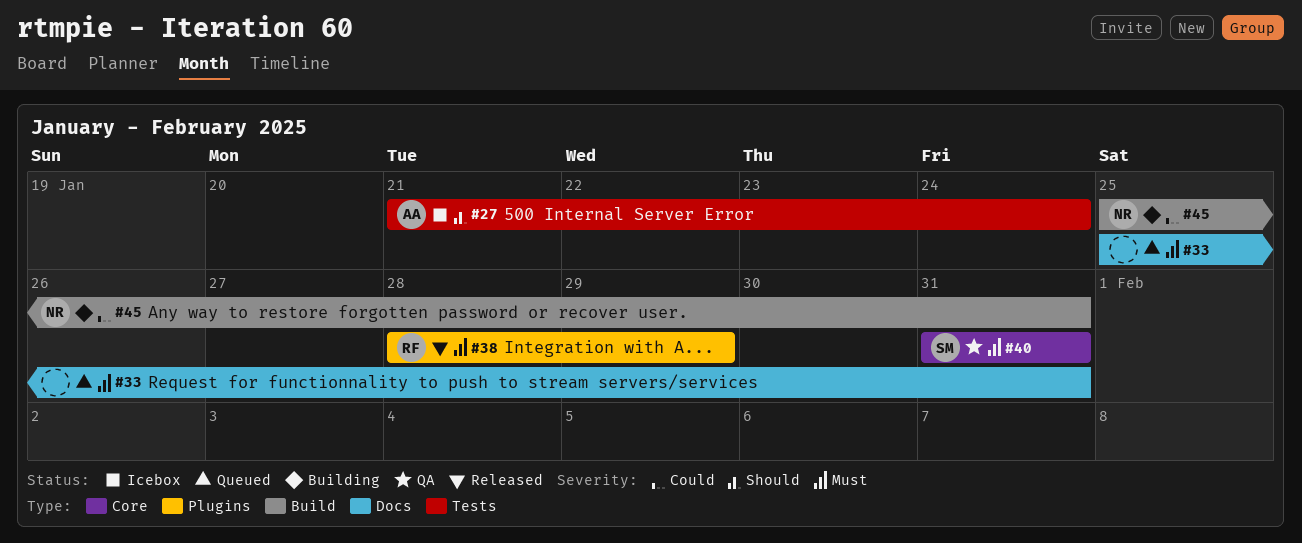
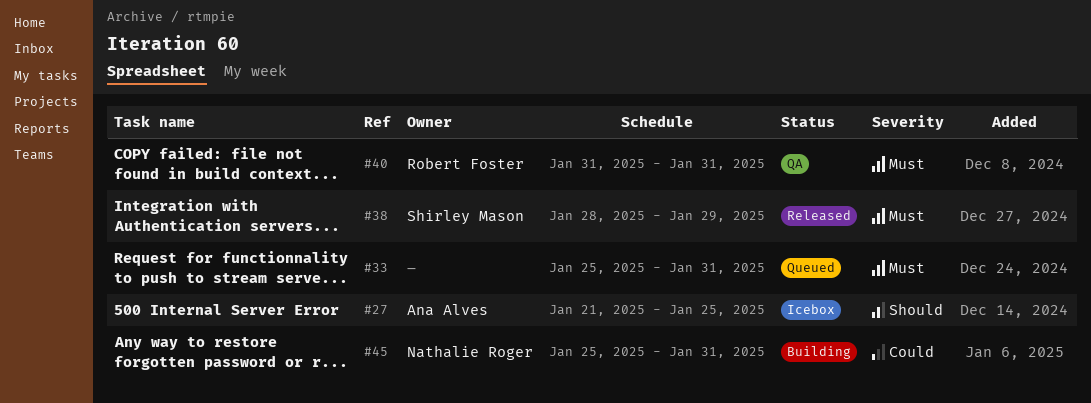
#27, due: Jan 24 -> Jan 25
#38, owner: Robert Foster -> Shirley Mason
#40, owner: Shirley Mason -> Robert Foster

